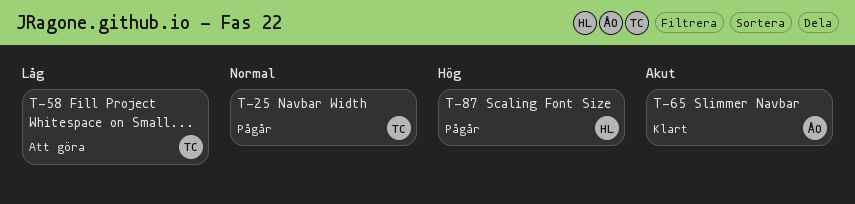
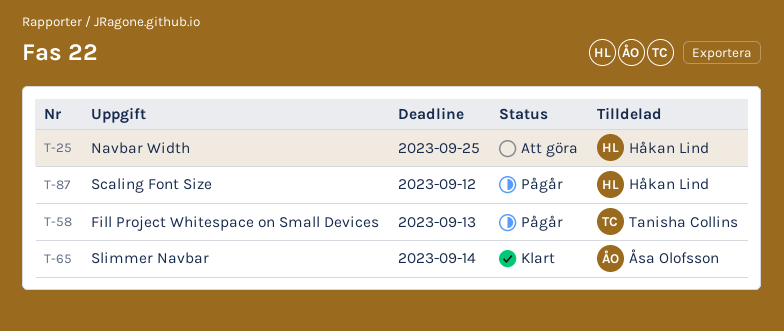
T-25, status: Pågår -> Att göra
T-25, owner: Tanisha Collins -> Håkan Lind
T-58, status: Att göra -> Pågår

